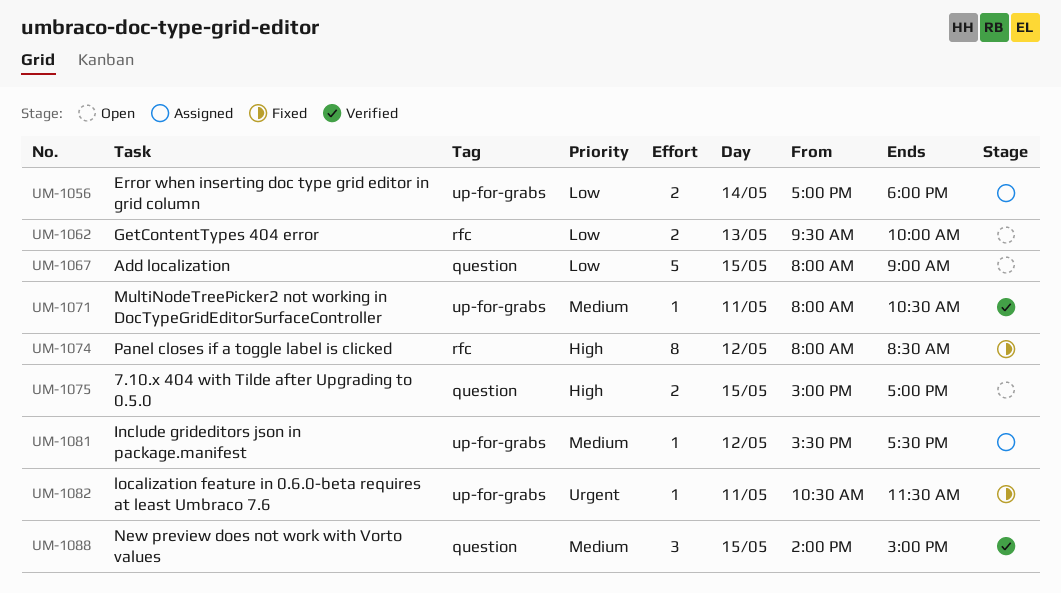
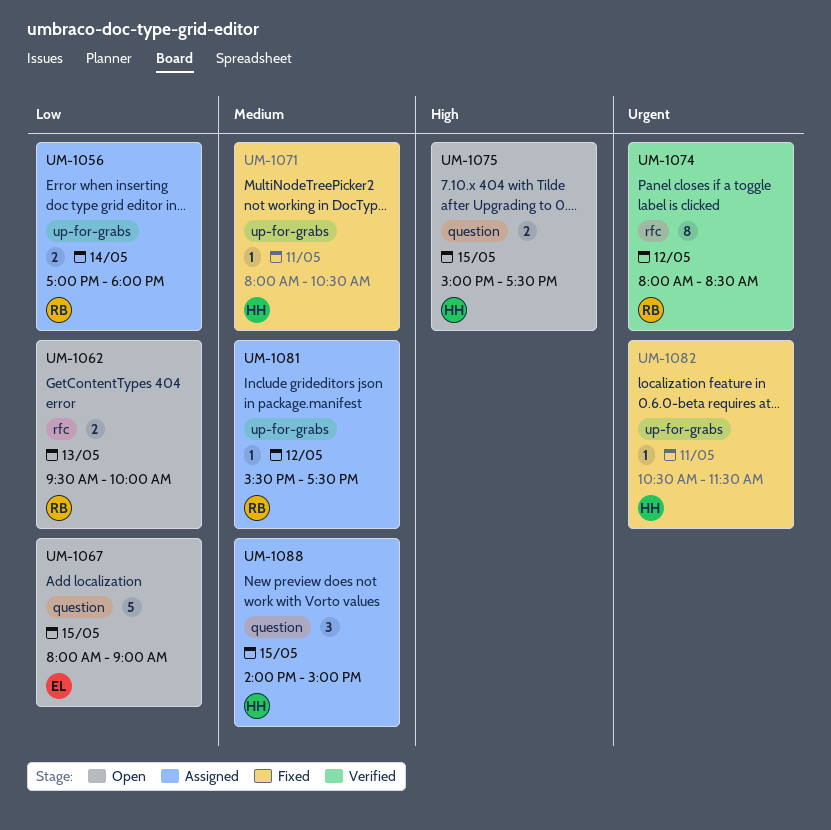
UM-1071, status: Verified -> Fixed
UM-1074, status: Fixed -> Verified
UM-1074, priority: High -> Urgent
UM-1075, ends: 17:00 -> 17:30
UM-1088, status: Verified -> Assigned

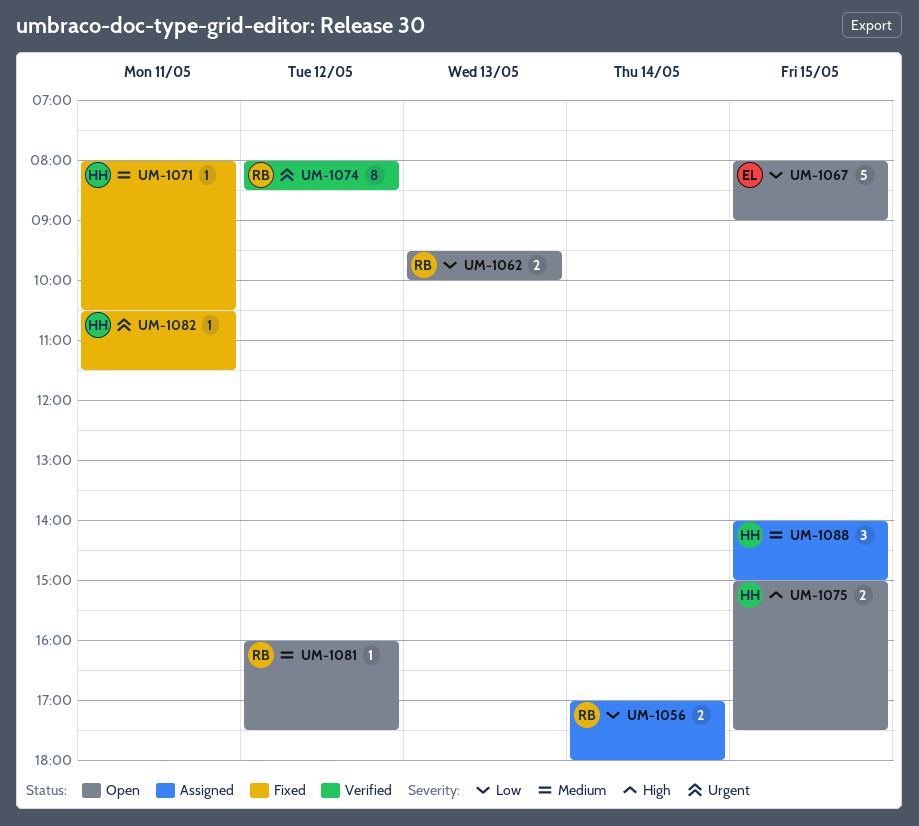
UM-1081, status: Assigned -> Open
UM-1081, begins: 15:30 -> 16:00

